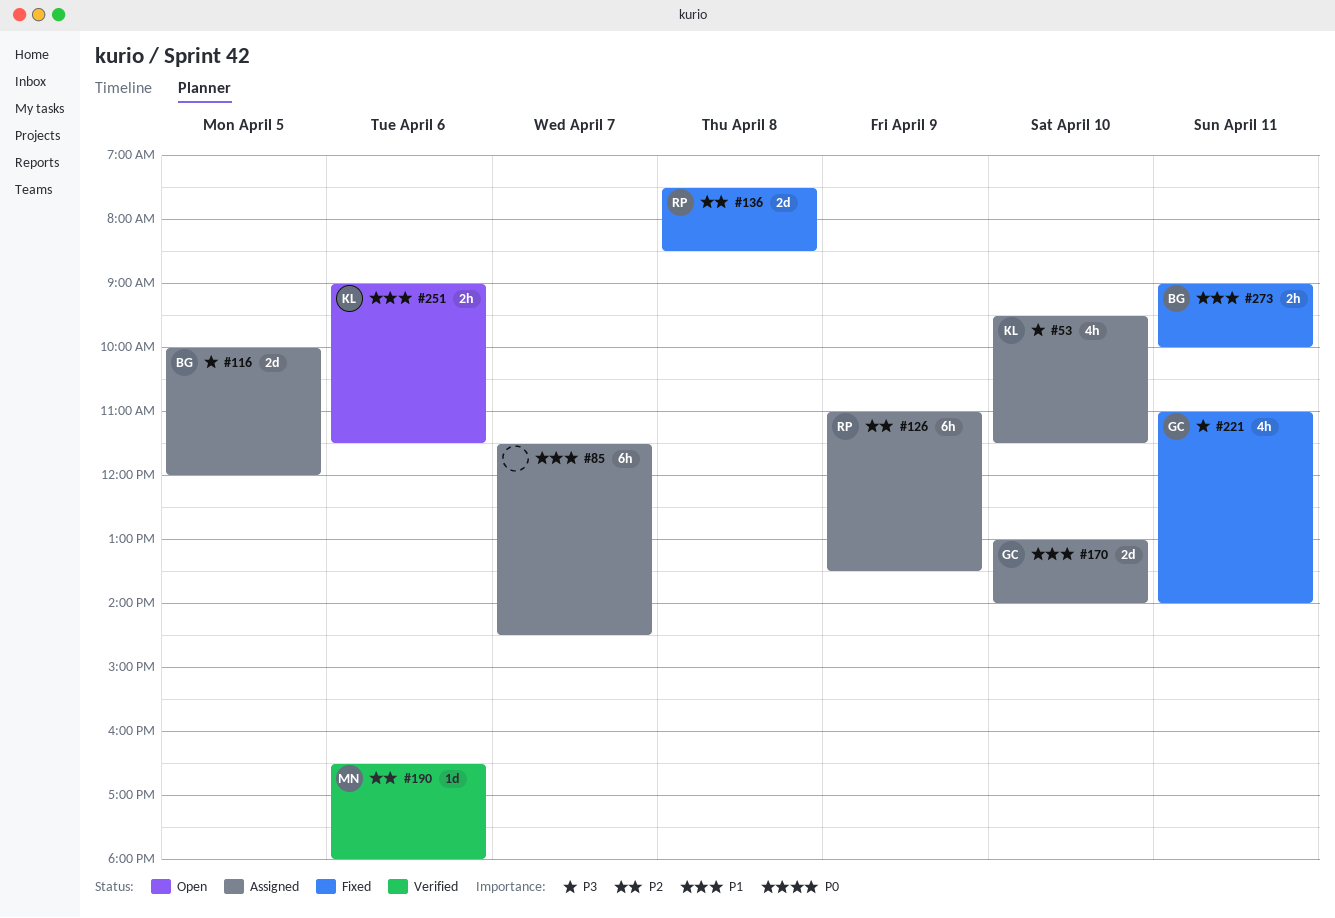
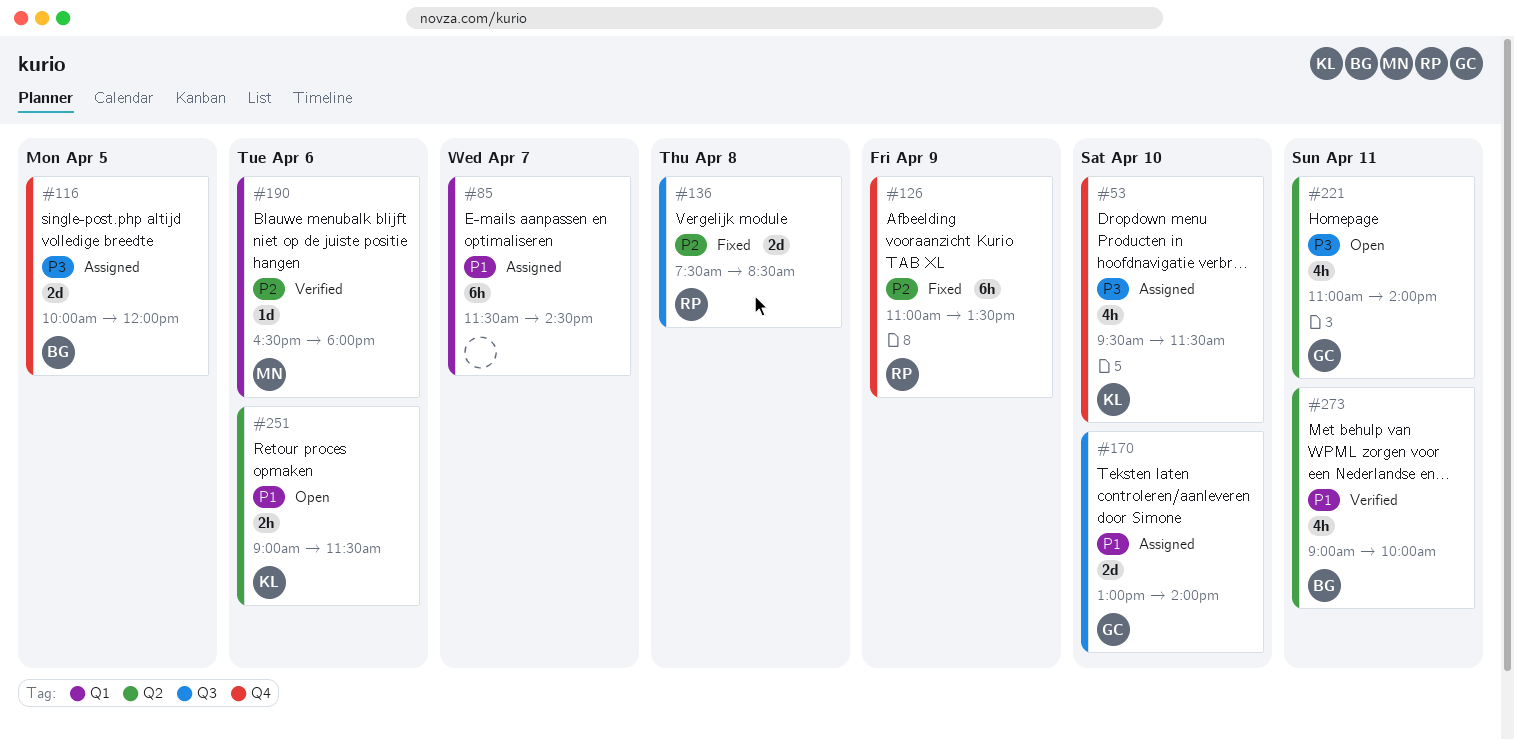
#126, status: Assigned -> Fixed
#221, status: Fixed -> Open
#273, status: Fixed -> Verified
#273, estimate: 2h -> 4h

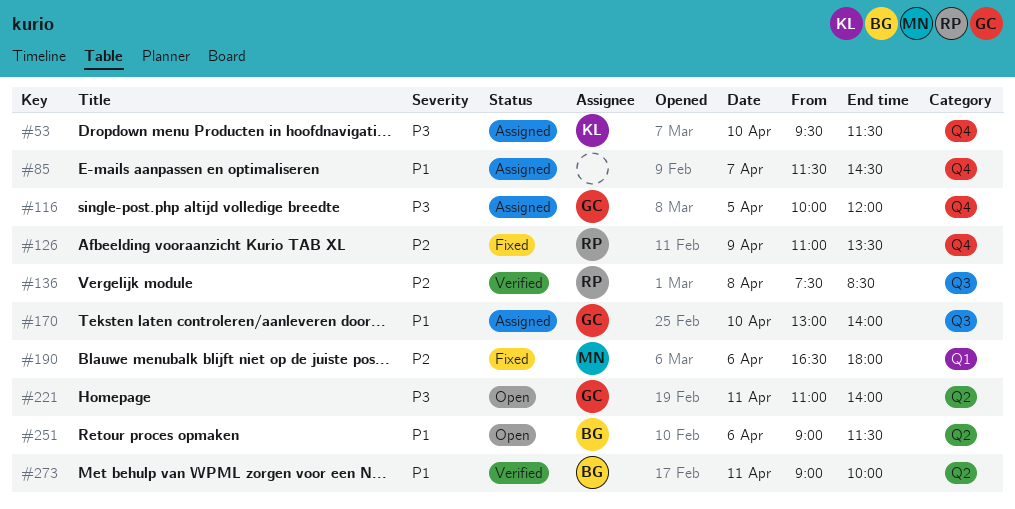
#85, label: Q1 -> Q4
#116, owner: BG -> GC
#136, status: Fixed -> Verified
#190, status: Verified -> Fixed
#251, owner: KL -> BG

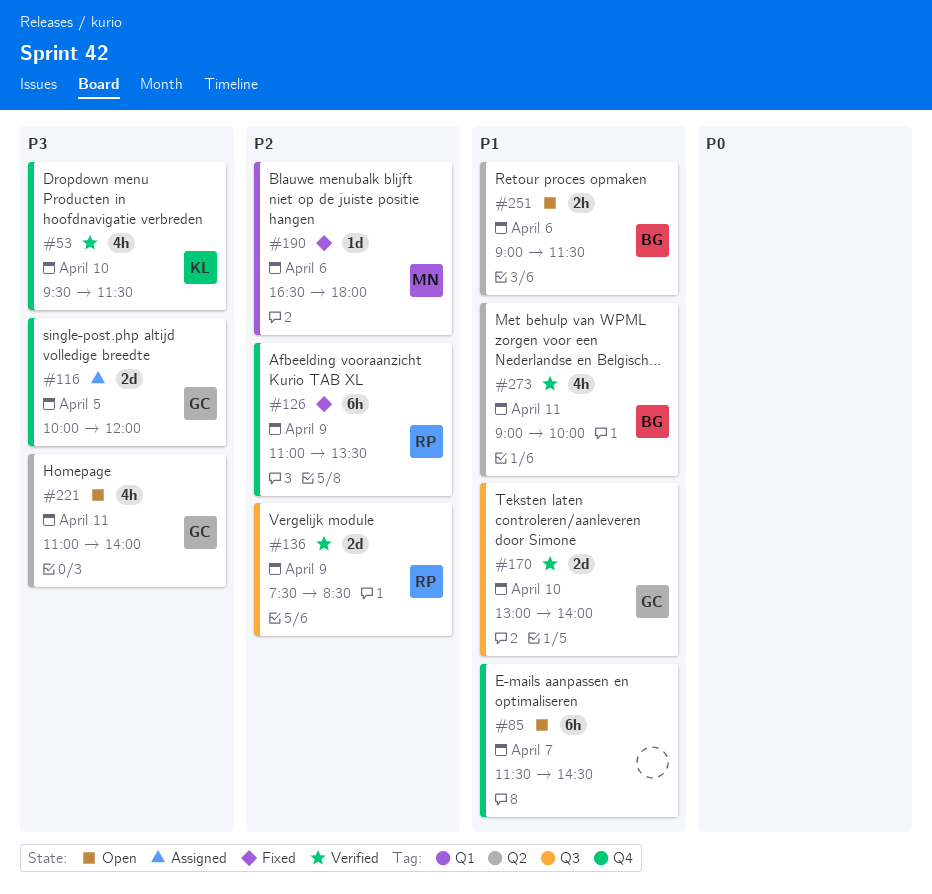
#53, status: Assigned -> Verified
#85, status: Assigned -> Open
#136, day: Apr 8 -> Apr 9
#170, status: Assigned -> Verified

